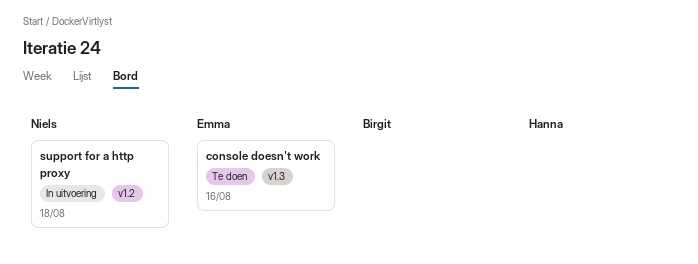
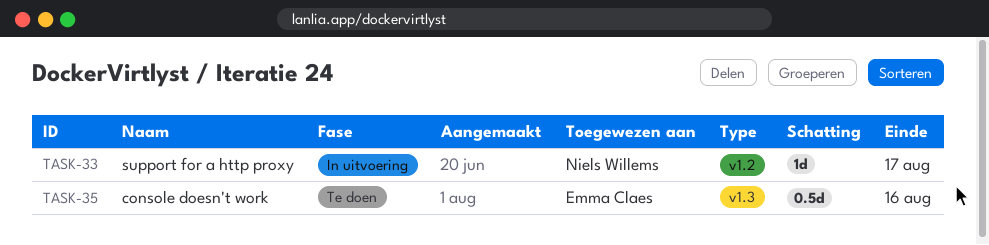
support for a http proxy, due: Aug 18 -> Aug 17

